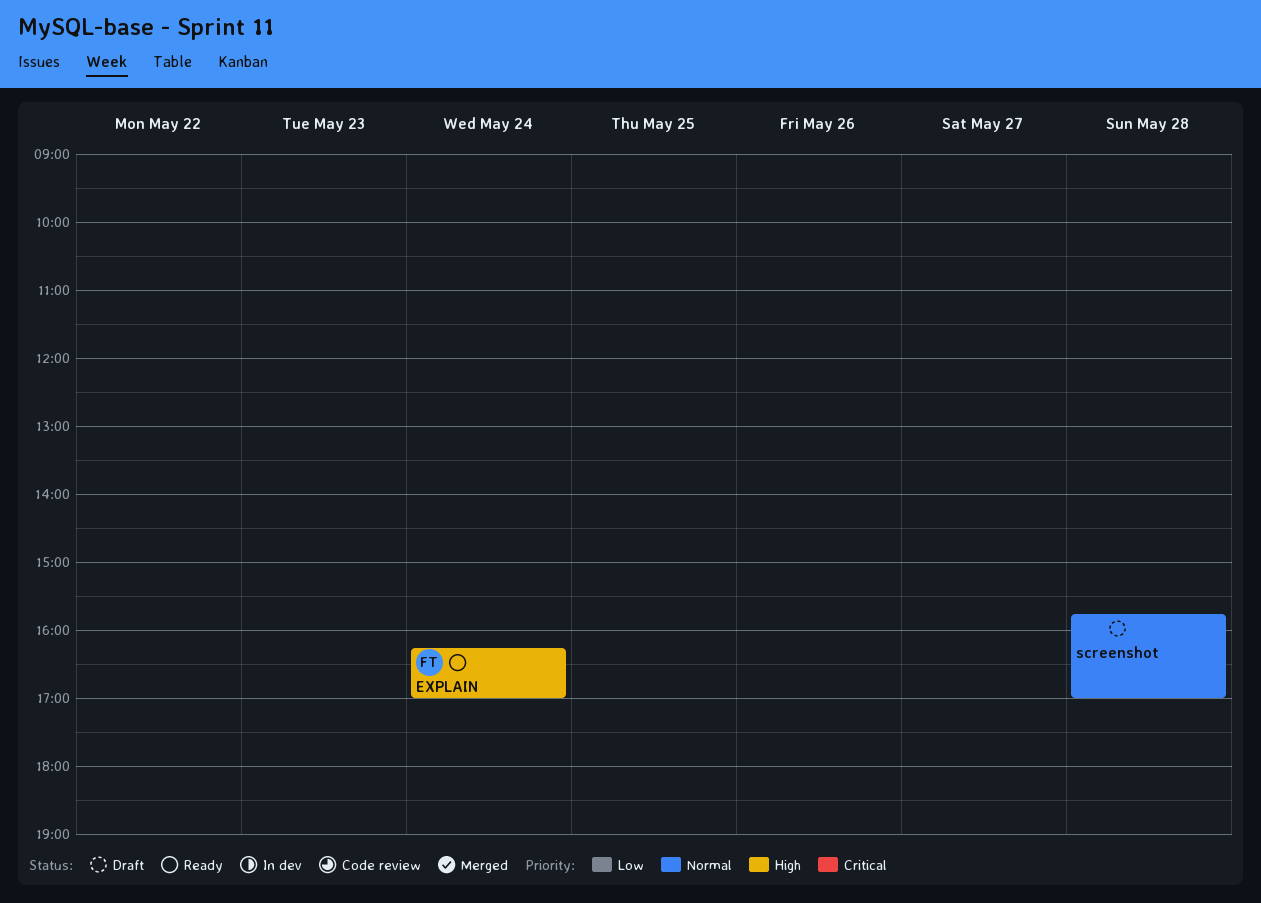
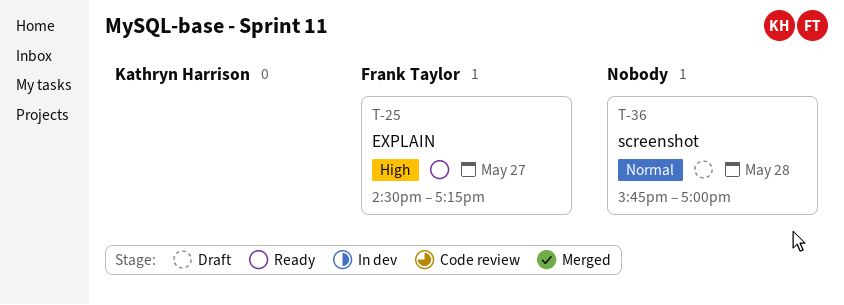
EXPLAIN, day: May 24 -> May 27
EXPLAIN, begins: 16:15 -> 14:30
EXPLAIN, ends: 17:00 -> 17:15

